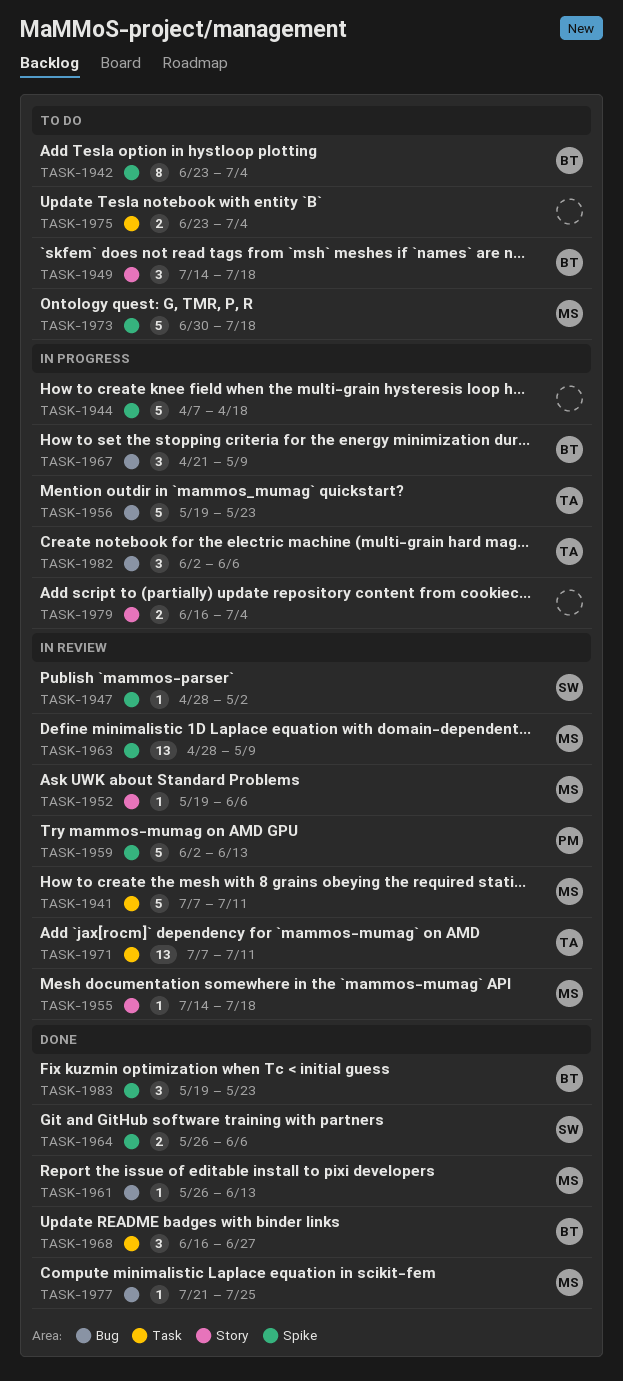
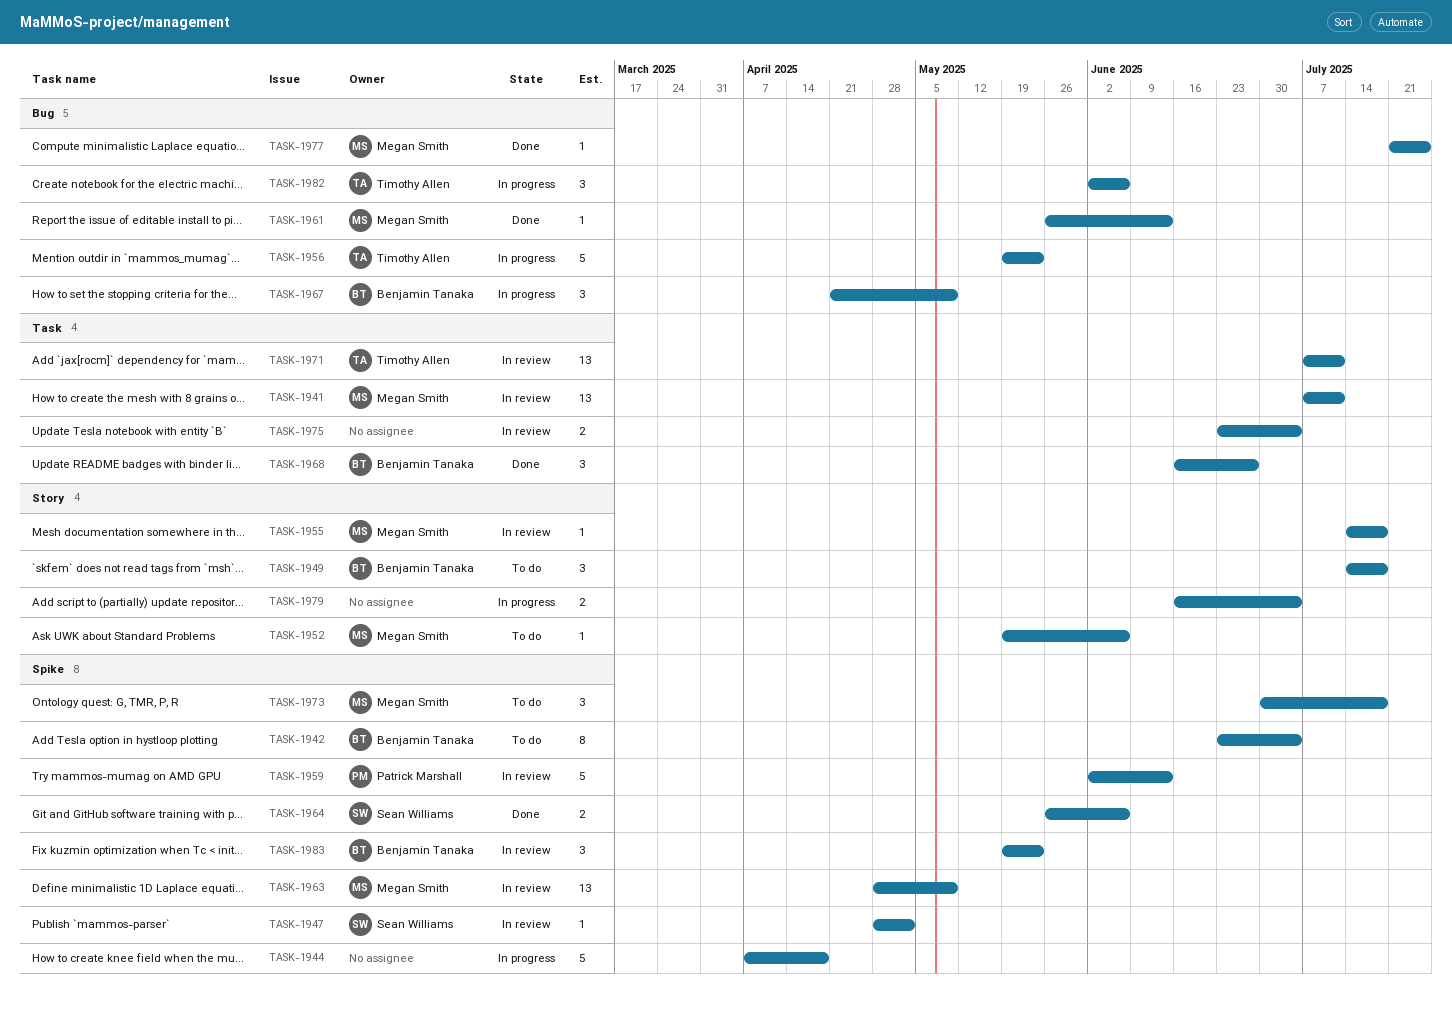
TASK-1941, estimate: 5 -> 13
TASK-1952, status: In review -> To do
TASK-1973, estimate: 5 -> 3
TASK-1975, status: To do -> In review
TASK-1983, status: Done -> In review

